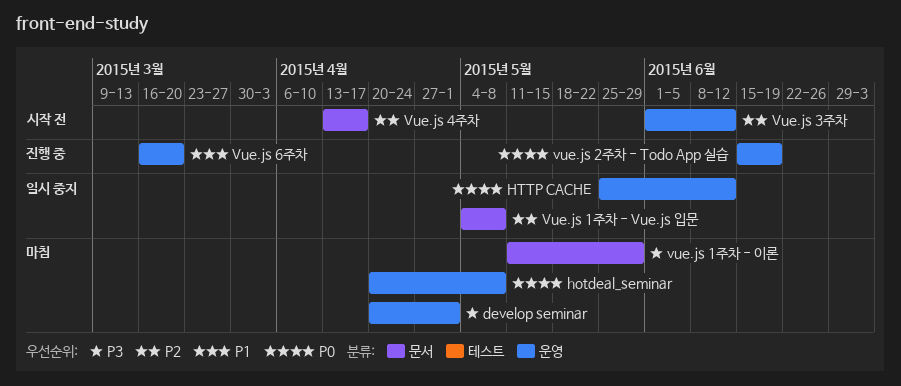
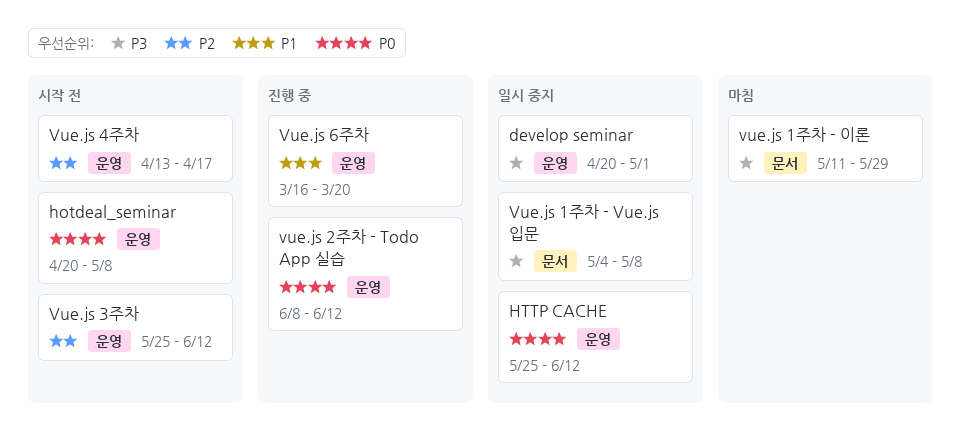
develop seminar, status: 마침 -> 일시 중지
hotdeal_seminar, status: 마침 -> 시작 전
Vue.js 1주차 - Vue.js 입문, priority: P2 -> P3
vue.js 2주차 - Todo App 실습, start: Jun 15 -> Jun 8
vue.js 2주차 - Todo App 실습, due: Jun 19 -> Jun 12
Vue.js 3주차, start: Jun 1 -> May 25
Vue.js 4주차, label: 문서 -> 운영

